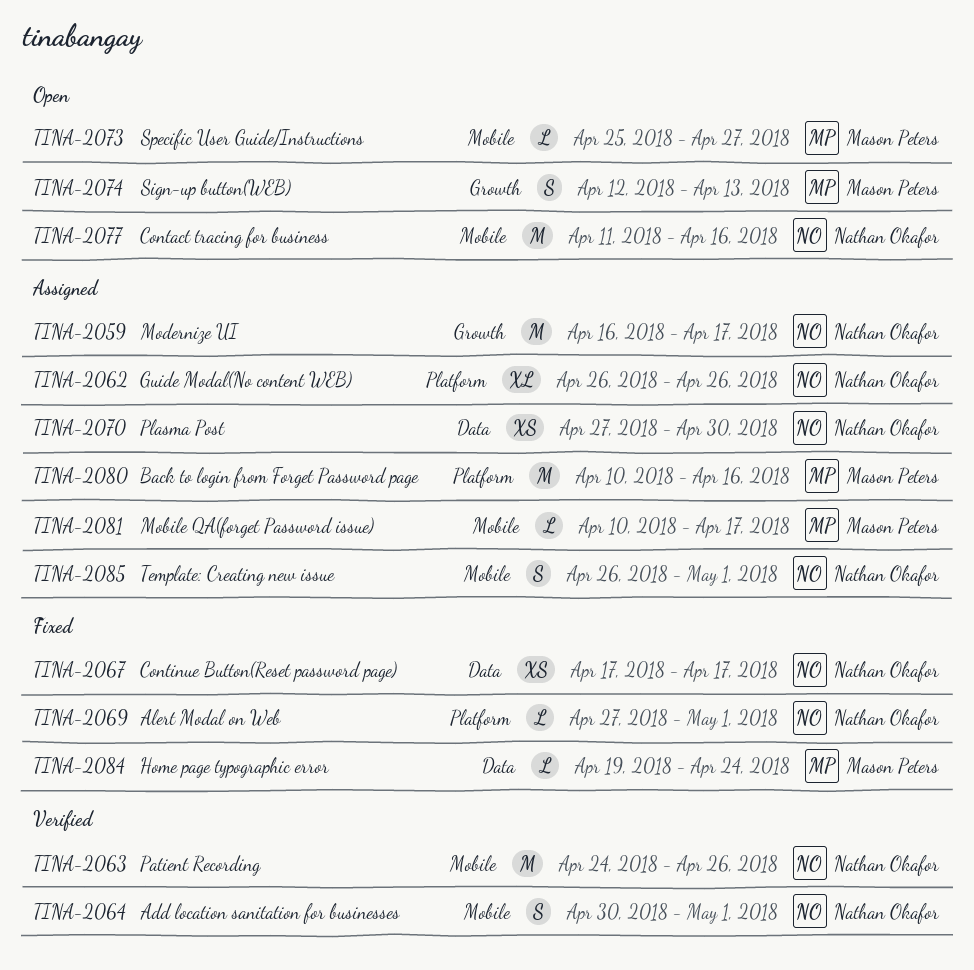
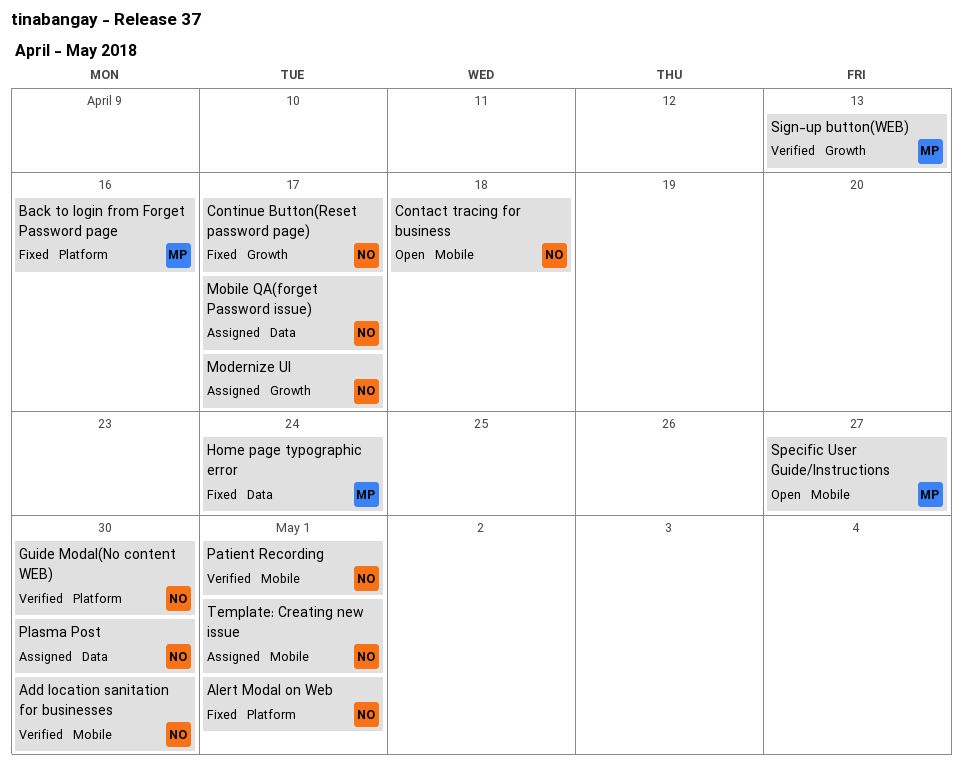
Add location sanitation for businesses, due: May 1 -> Apr 30
Back to login from Forget Password page, status: Assigned -> Fixed
Contact tracing for business, due: Apr 16 -> Apr 18
Continue Button(Reset password page), label: Data -> Growth
Guide Modal(No content WEB), status: Assigned -> Verified
Guide Modal(No content WEB), due: Apr 26 -> Apr 30
Mobile QA(forget Password issue), owner: Mason Peters -> Nathan Okafor
Mobile QA(forget Password issue), label: Mobile -> Data
Patient Recording, due: Apr 26 -> May 1
Sign-up button(WEB), status: Open -> Verified

